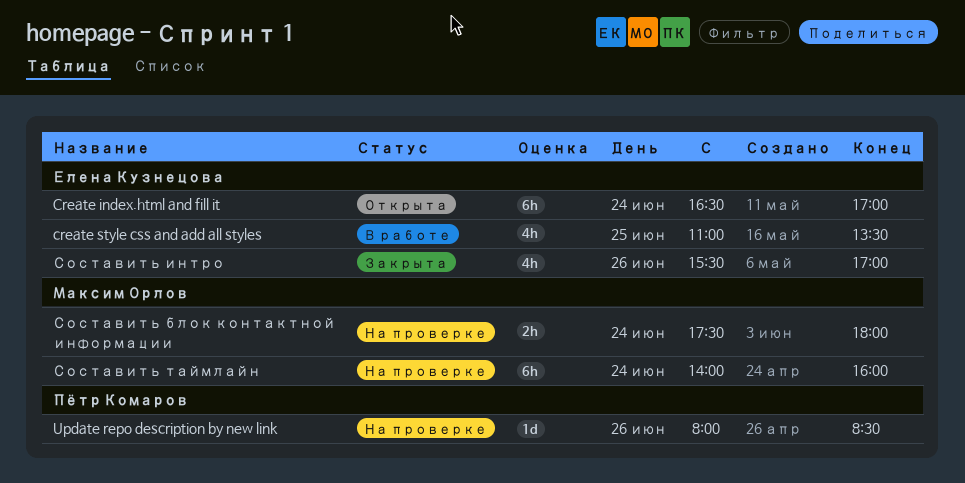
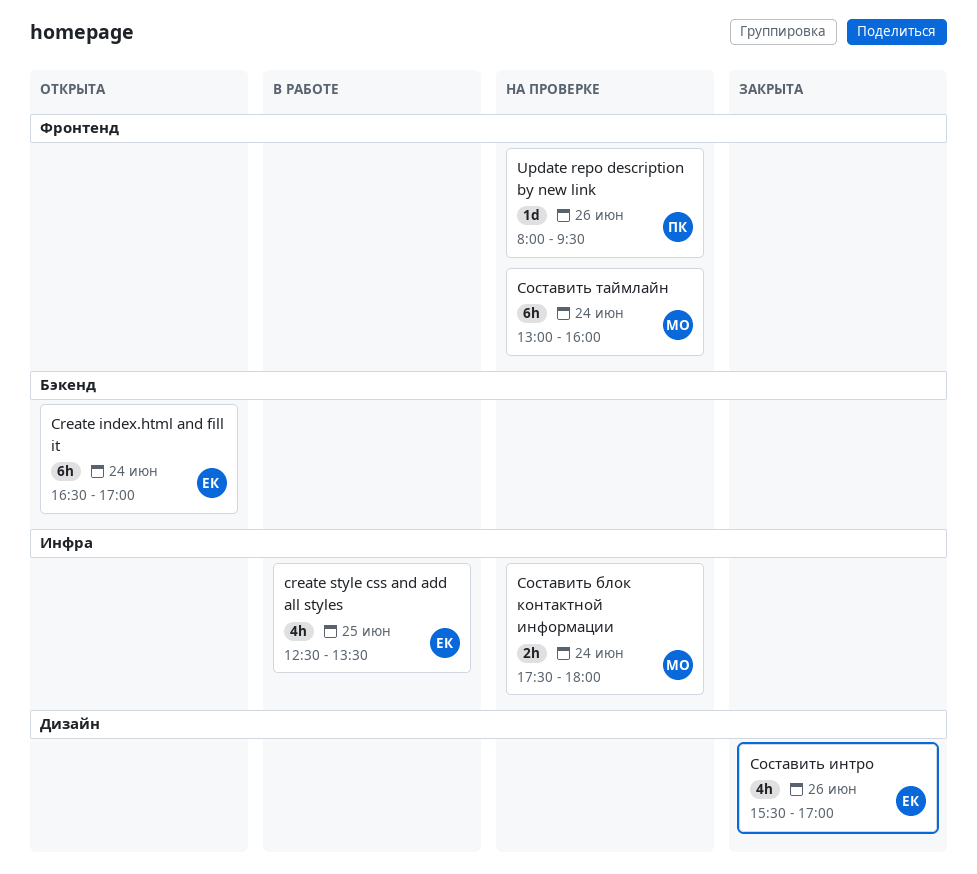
create style css and add all styles, begins: 11:00 -> 12:30
Update repo description by new link, ends: 08:30 -> 09:30
Составить таймлайн, begins: 14:00 -> 13:00

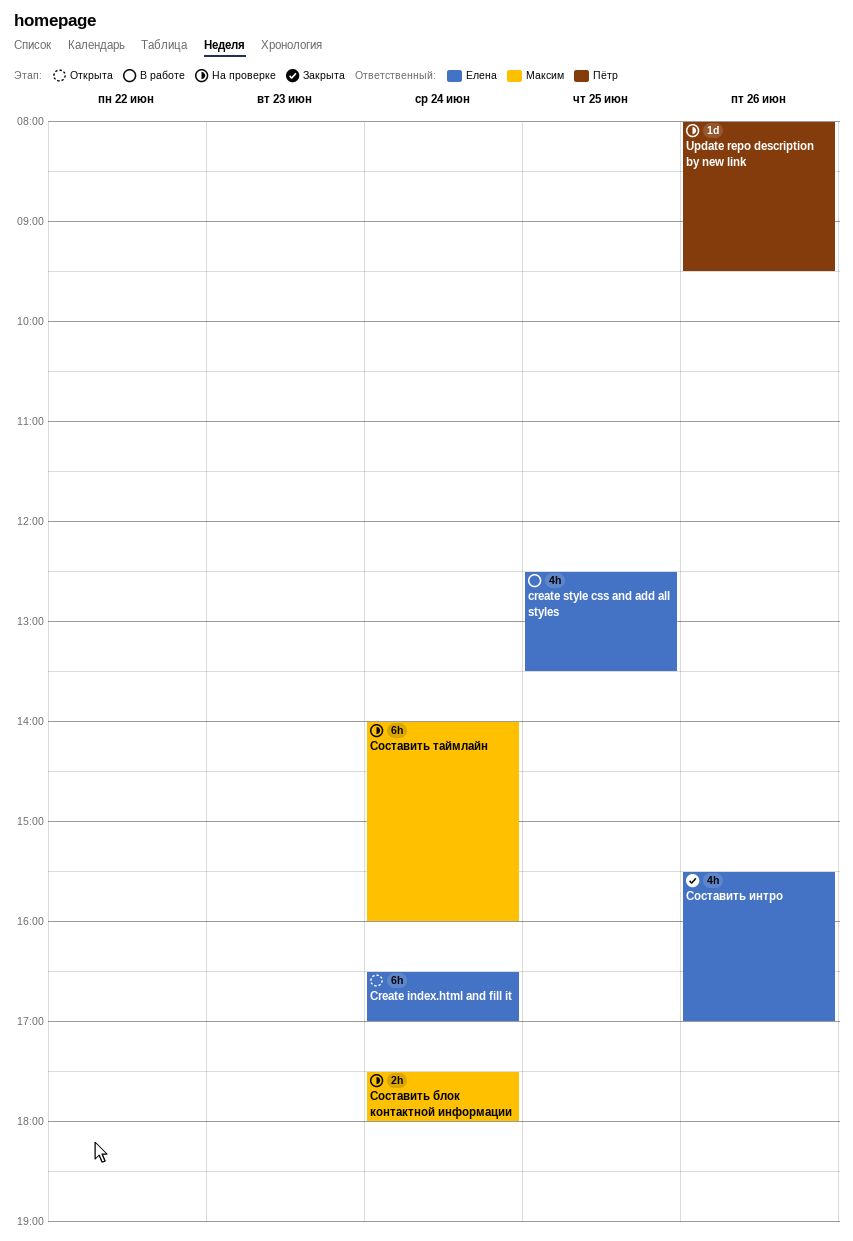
Составить таймлайн, begins: 13:00 -> 14:00

